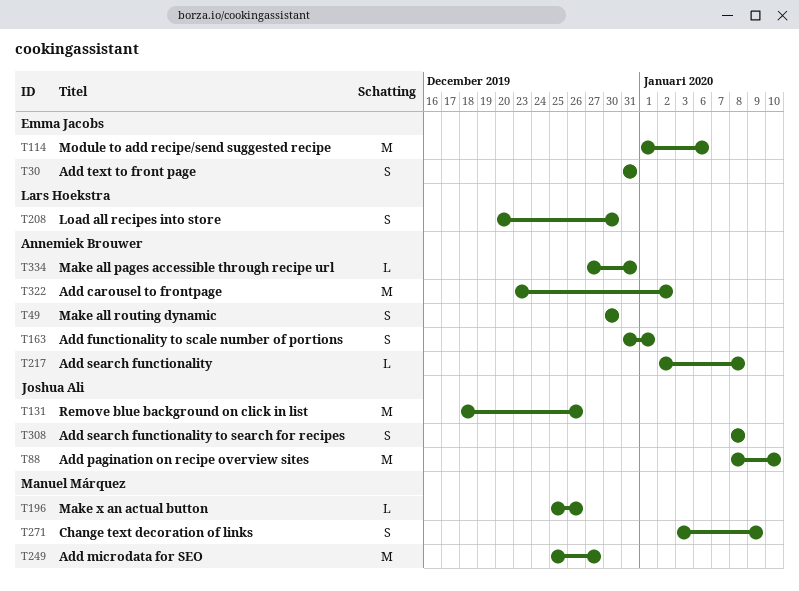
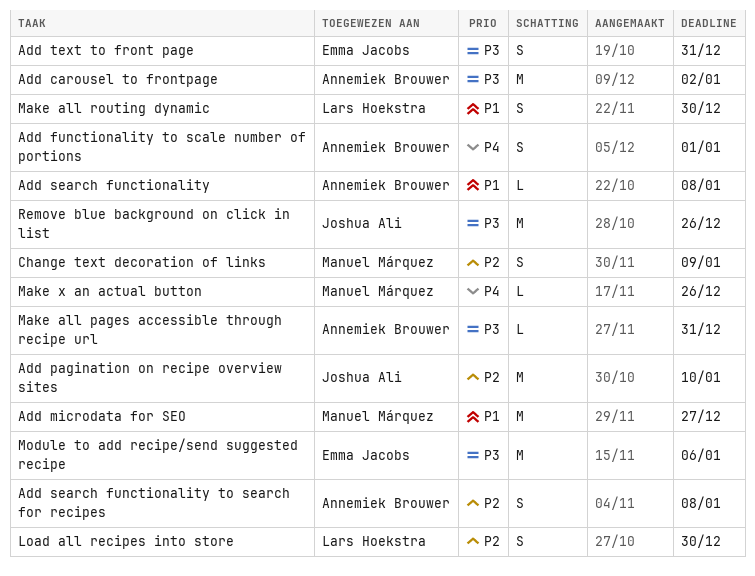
Add search functionality to search for recipes, owner: Joshua Ali -> Annemiek Brouwer
Make all routing dynamic, owner: Annemiek Brouwer -> Lars Hoekstra

